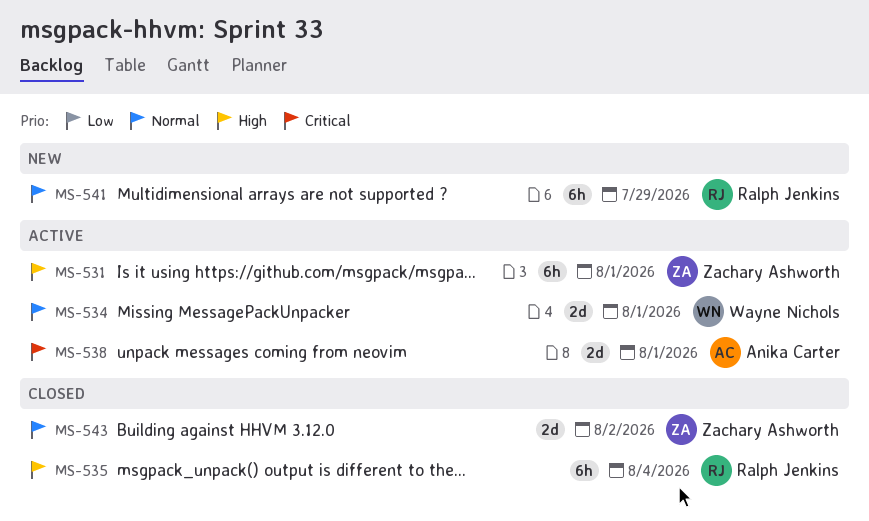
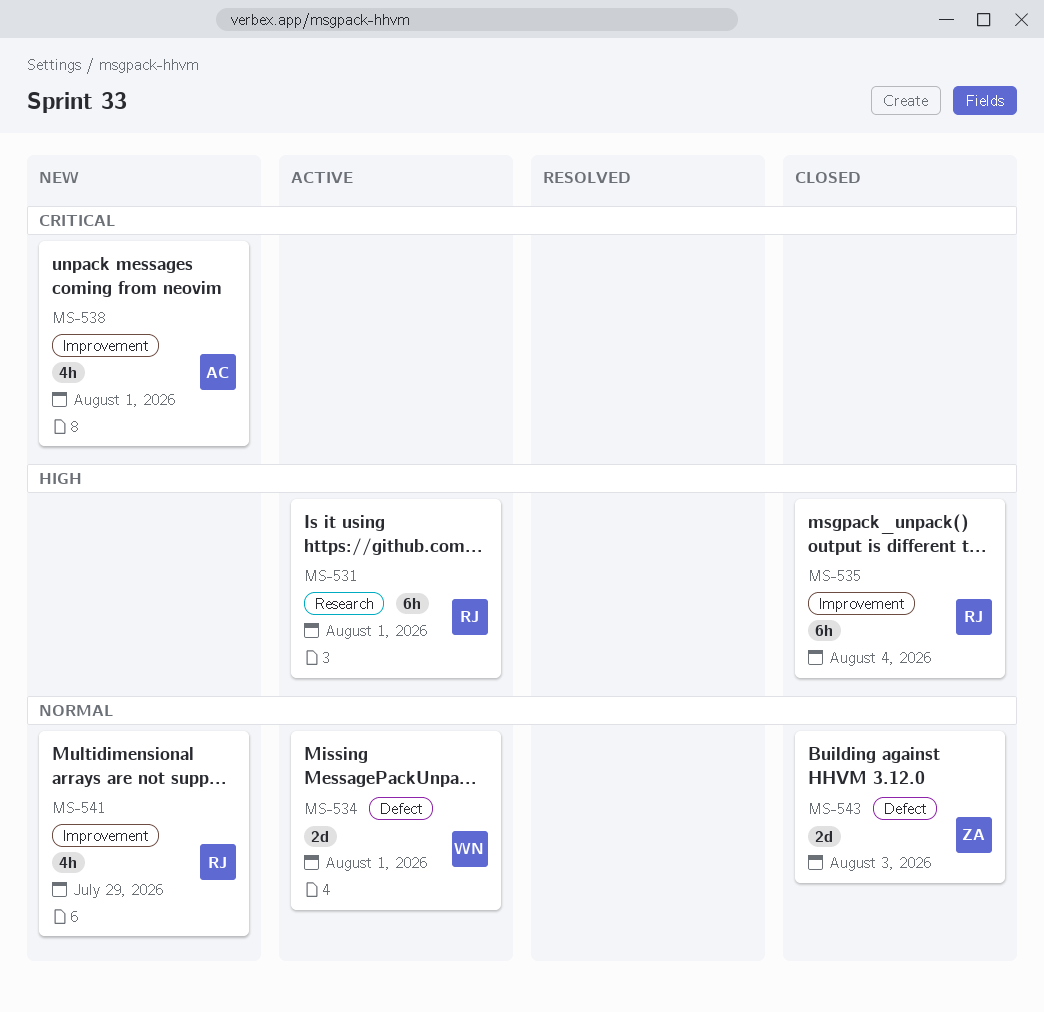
MS-531, owner: Zachary Ashworth -> Ralph Jenkins
MS-538, status: Active -> New
MS-538, estimate: 2d -> 4h
MS-541, estimate: 6h -> 4h
MS-543, due: Aug 2 -> Aug 3

